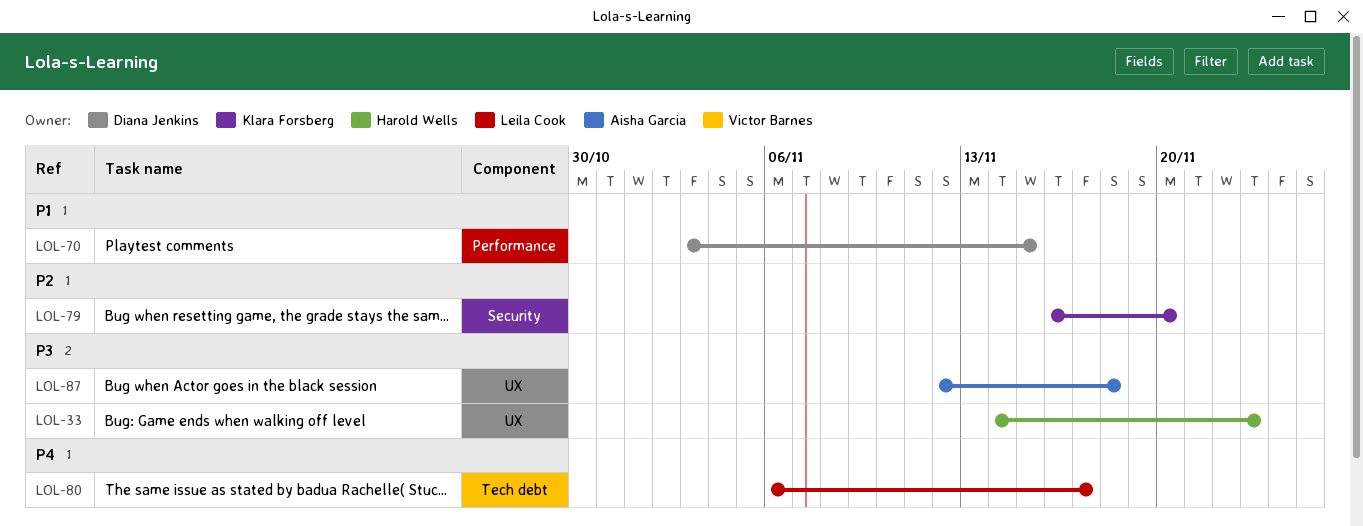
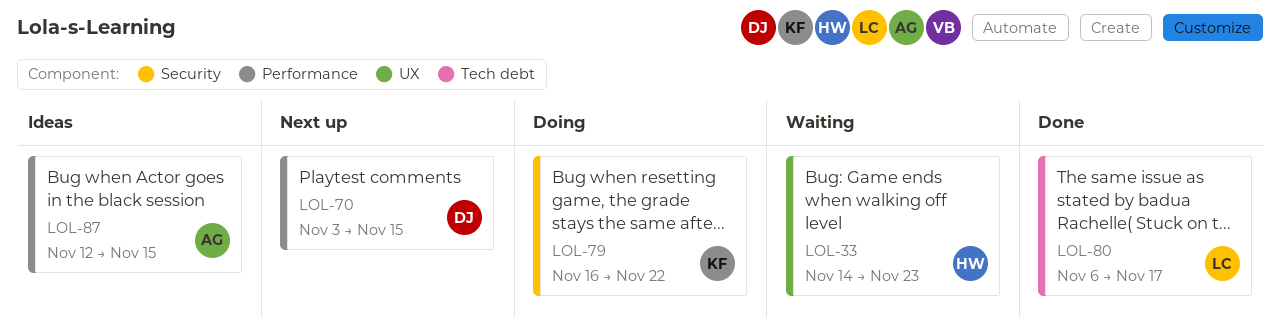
LOL-79, due: Nov 20 -> Nov 22
LOL-87, label: UX -> Performance
LOL-87, due: Nov 18 -> Nov 15

